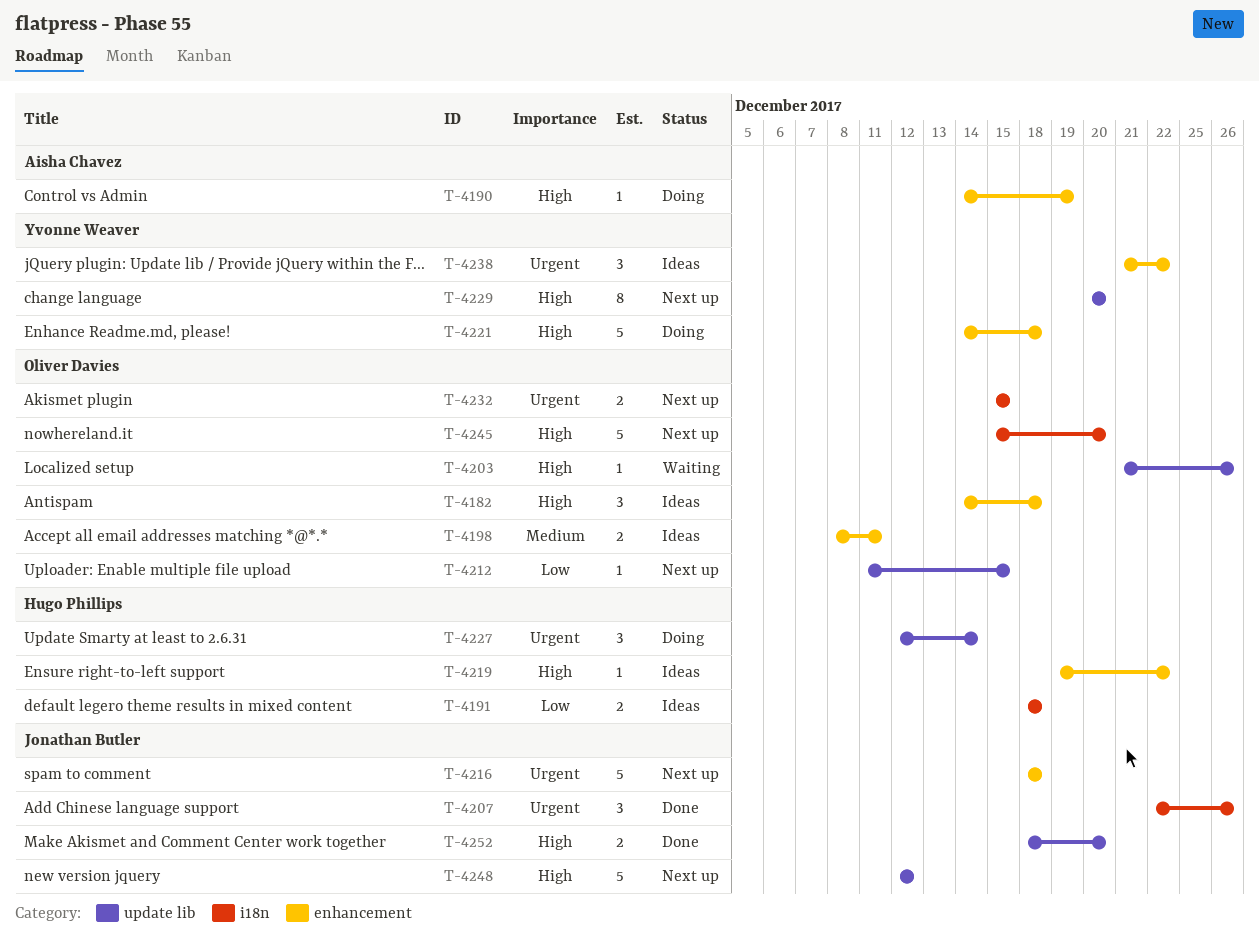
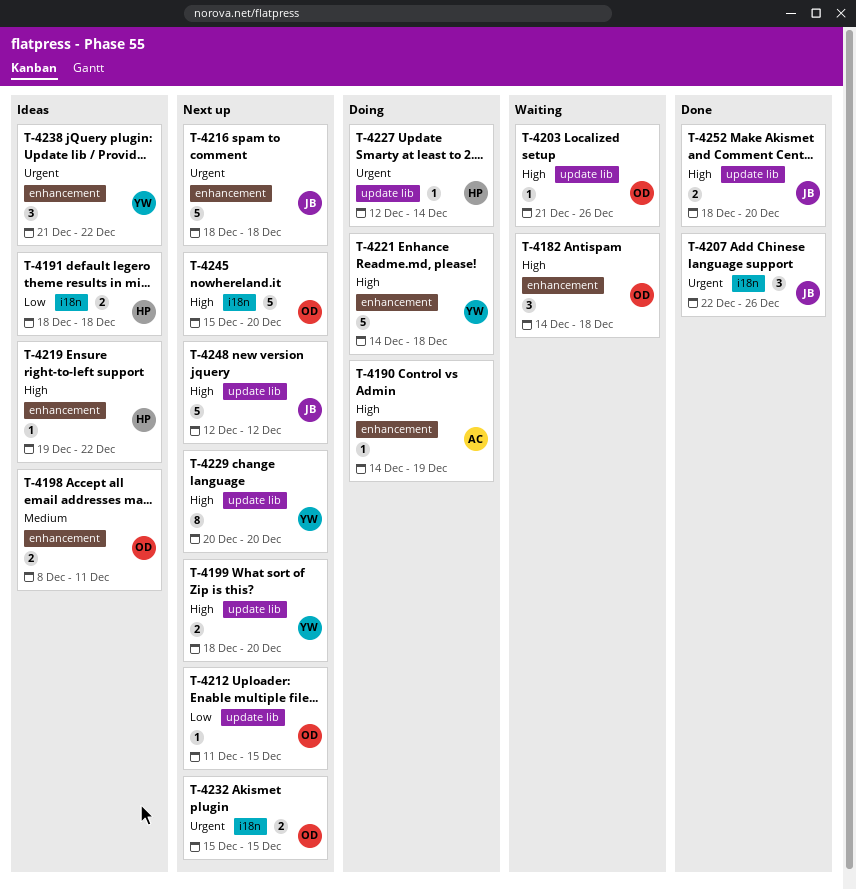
T-4182, status: Ideas -> Waiting
T-4199: none -> present
T-4227, estimate: 3 -> 1

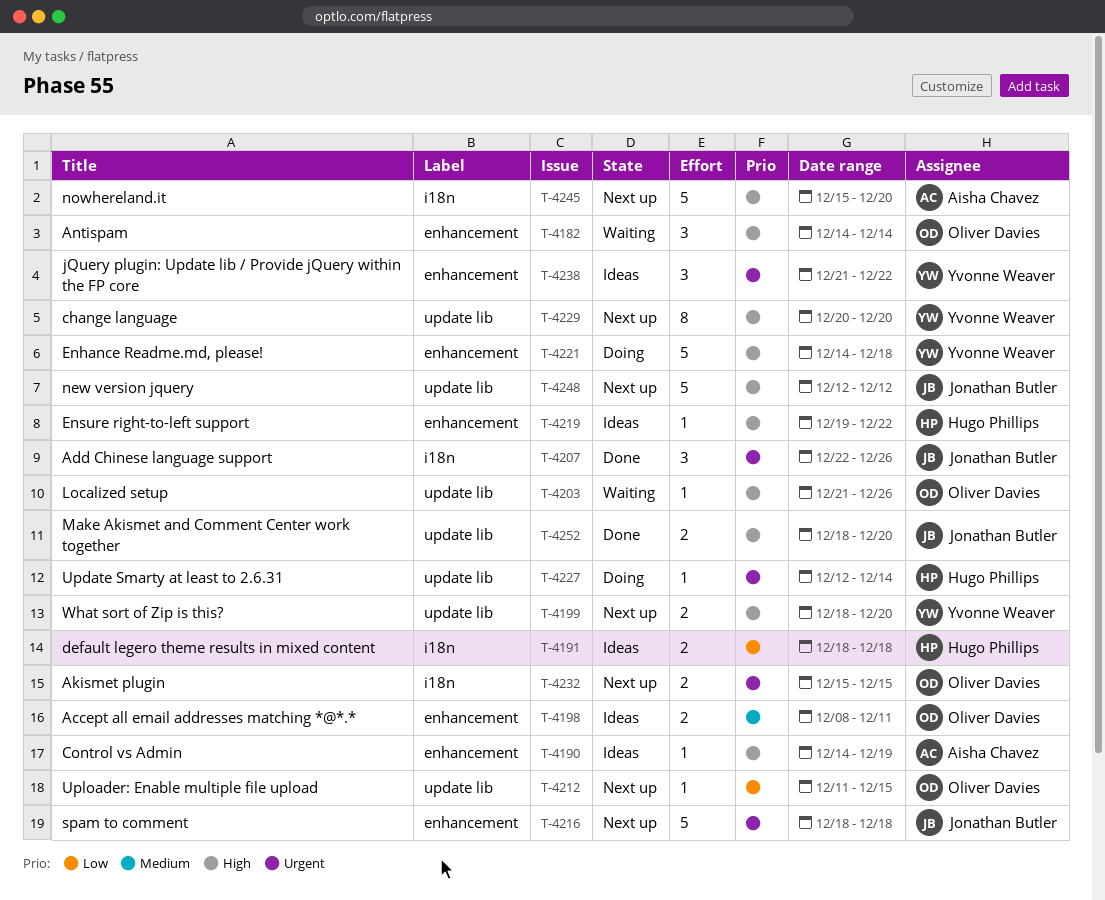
T-4182, due: Dec 18 -> Dec 14
T-4190, status: Doing -> Ideas
T-4245, owner: Oliver Davies -> Aisha Chavez

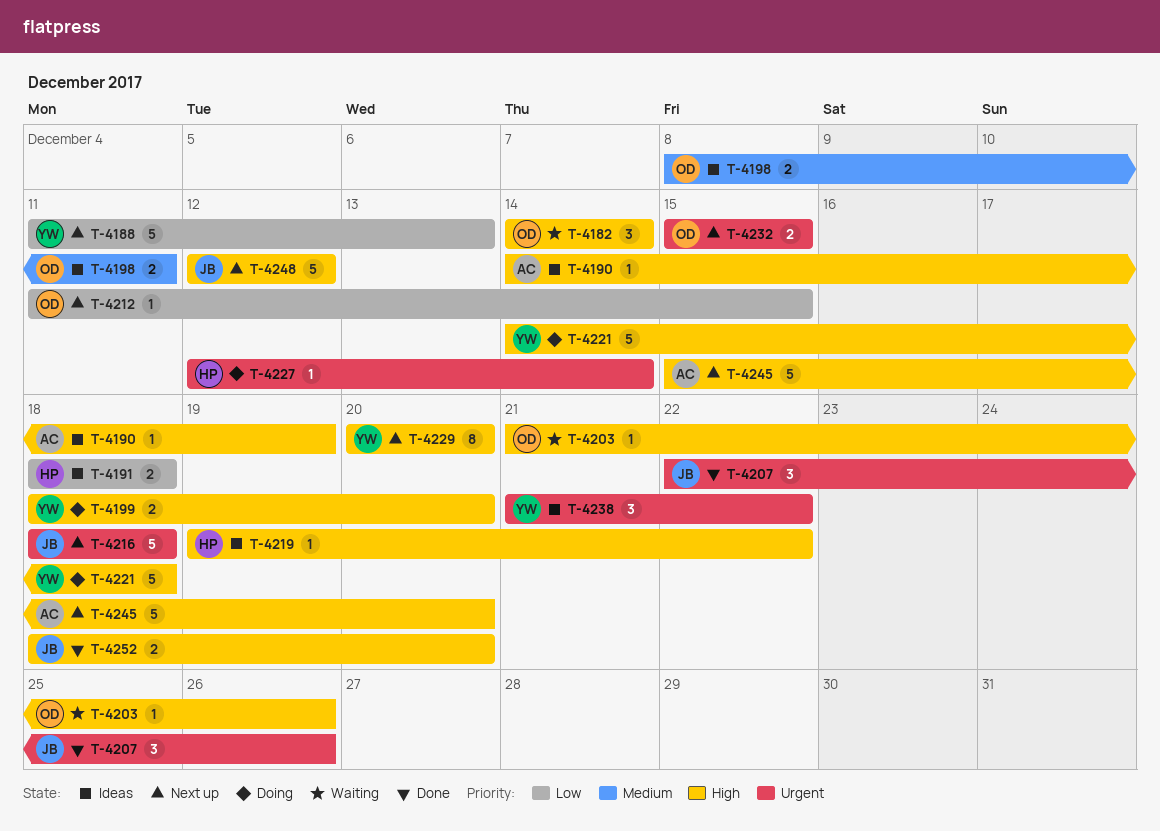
T-4188: none -> present
T-4199, status: Next up -> Doing

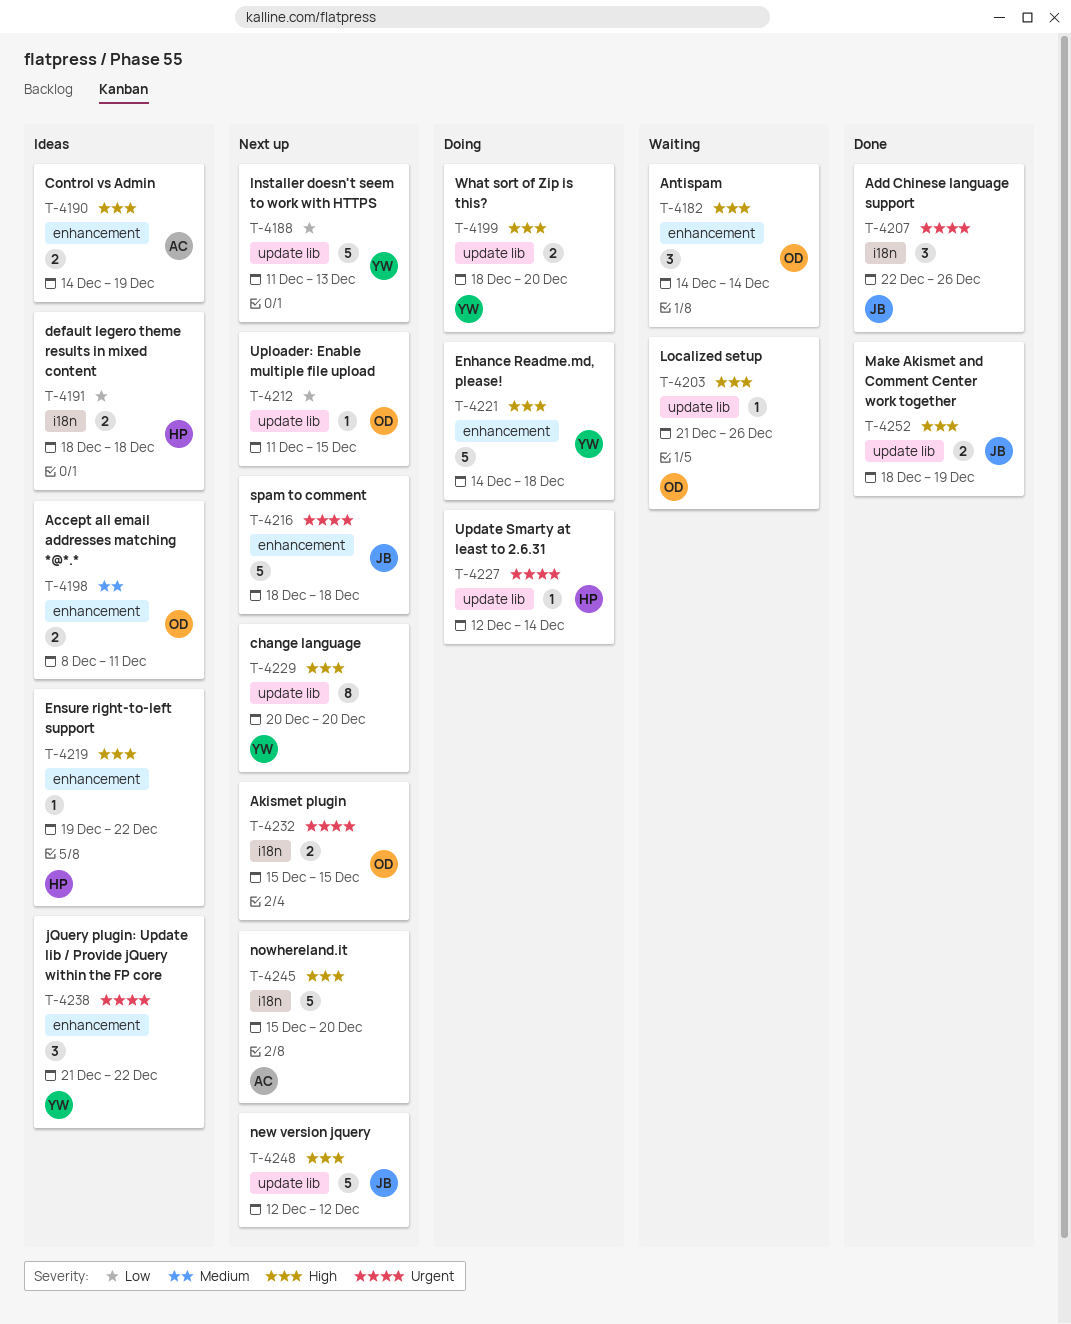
T-4190, estimate: 1 -> 2
T-4252, due: Dec 20 -> Dec 19

